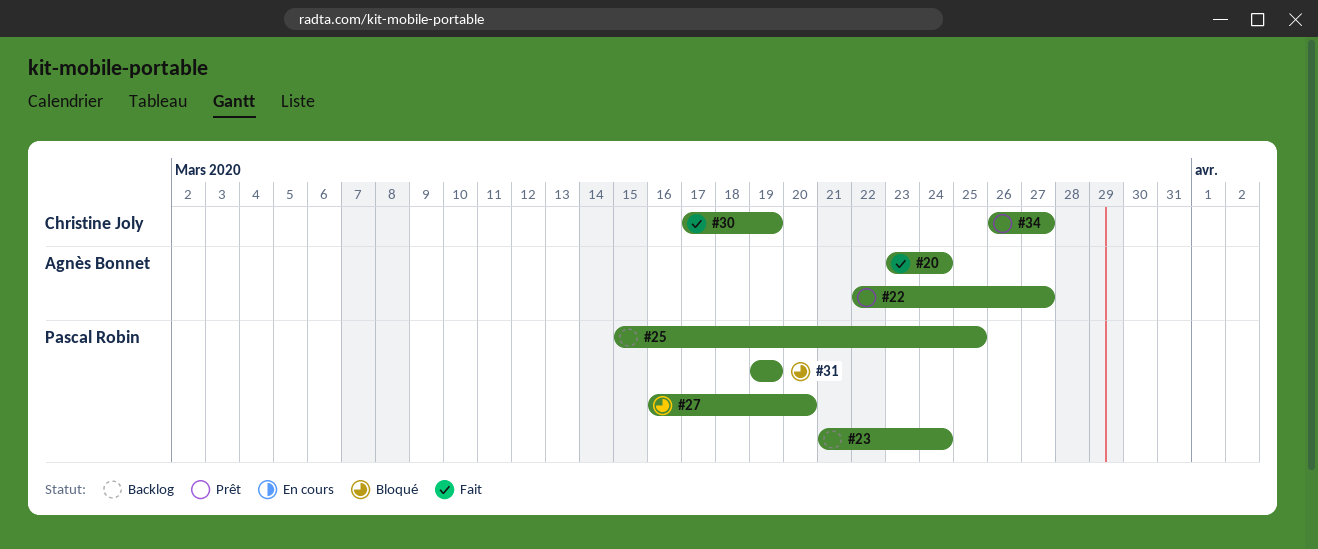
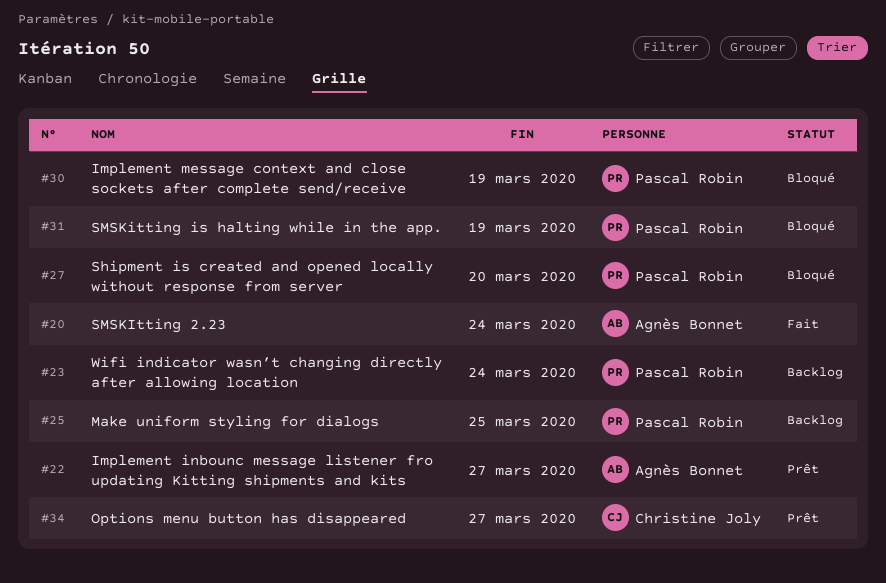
#30, status: Fait -> Bloqué
#30, owner: Christine Joly -> Pascal Robin

